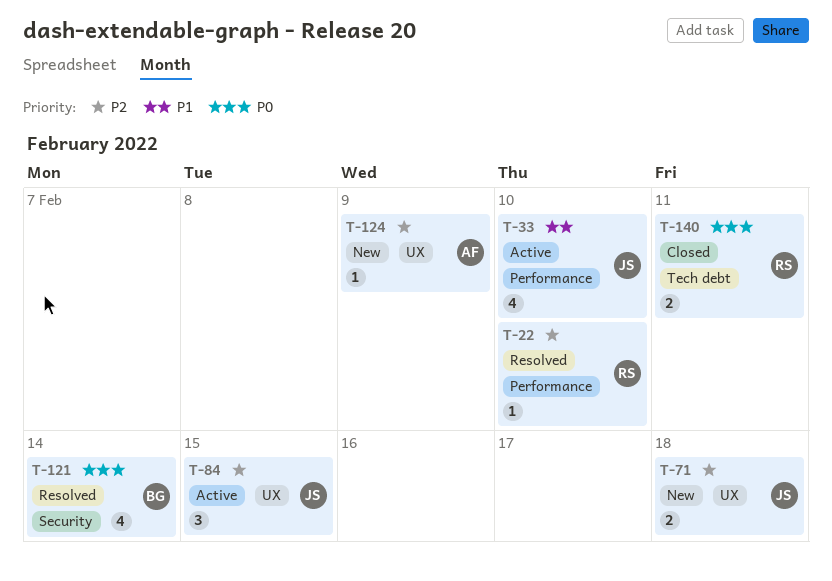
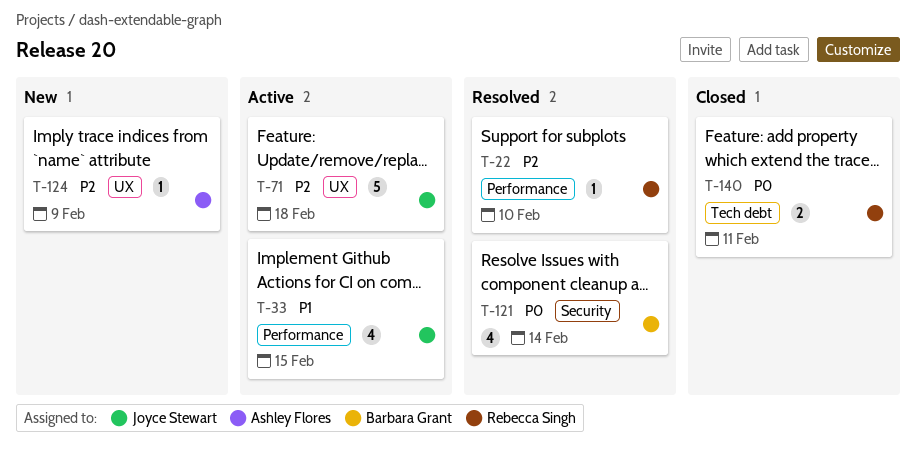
T-33, due: Feb 10 -> Feb 15
T-71, status: New -> Active
T-71, estimate: 2 -> 5
T-84: present -> none

